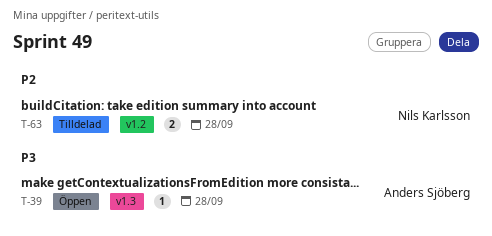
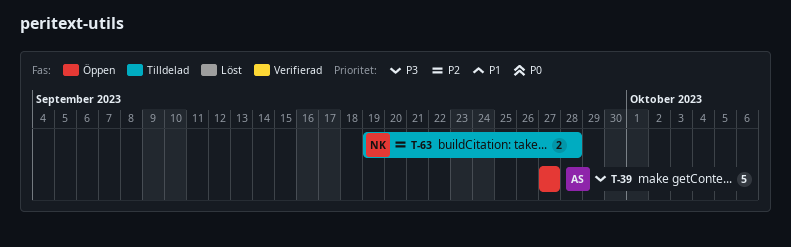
T-39, estimate: 1 -> 5
T-39, due: Sep 28 -> Sep 27

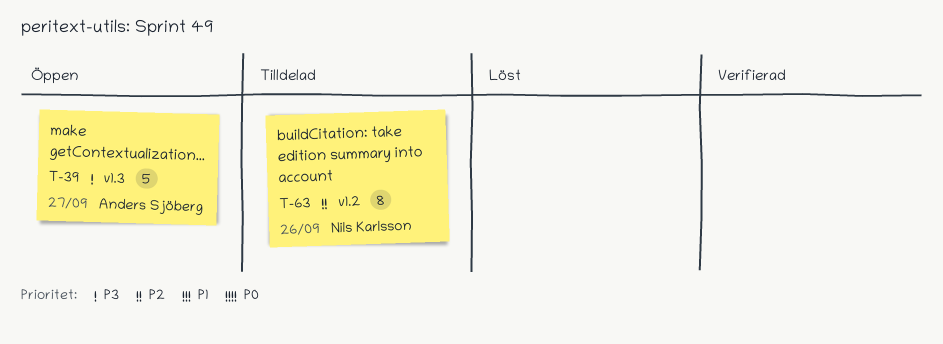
T-63, estimate: 2 -> 8
T-63, due: Sep 28 -> Sep 26

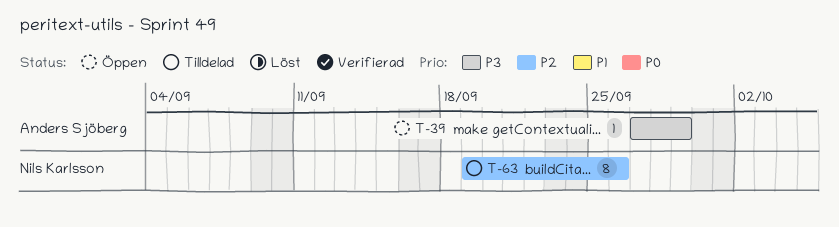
T-39, estimate: 5 -> 1
T-39, due: Sep 27 -> Sep 29

